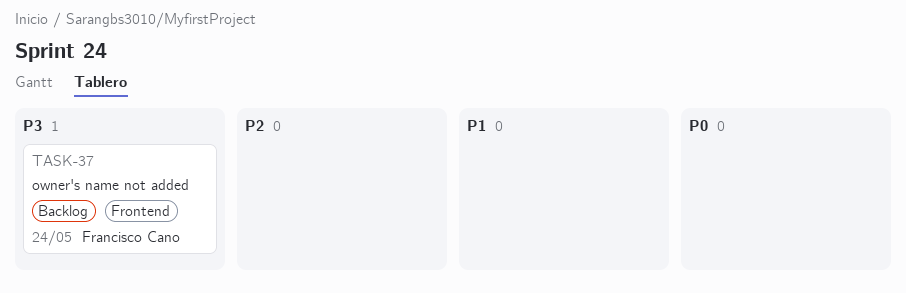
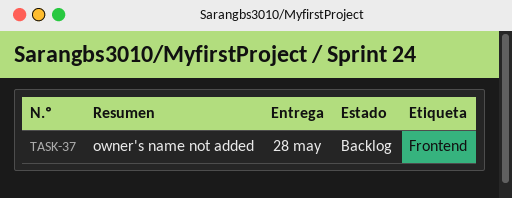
TASK-37, due: May 24 -> May 28

